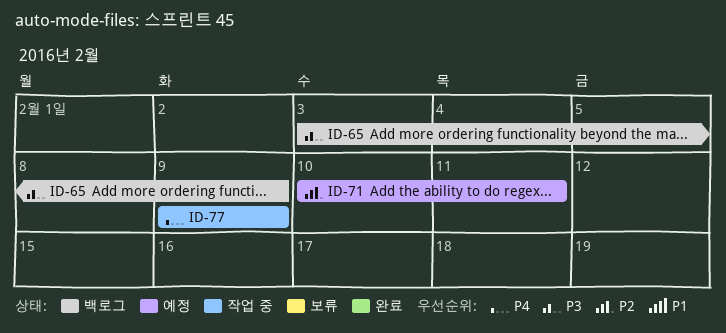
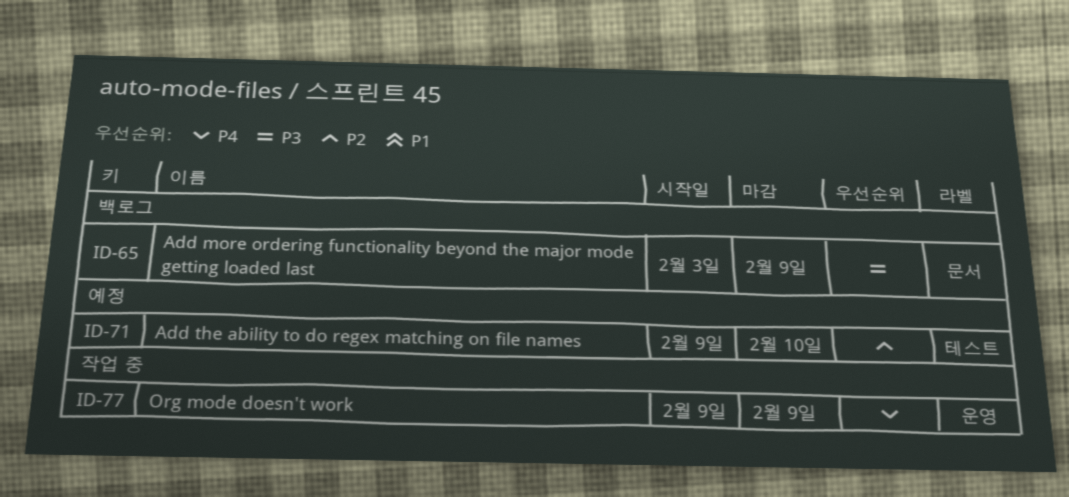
ID-71, start: Feb 10 -> Feb 9
ID-71, due: Feb 11 -> Feb 10

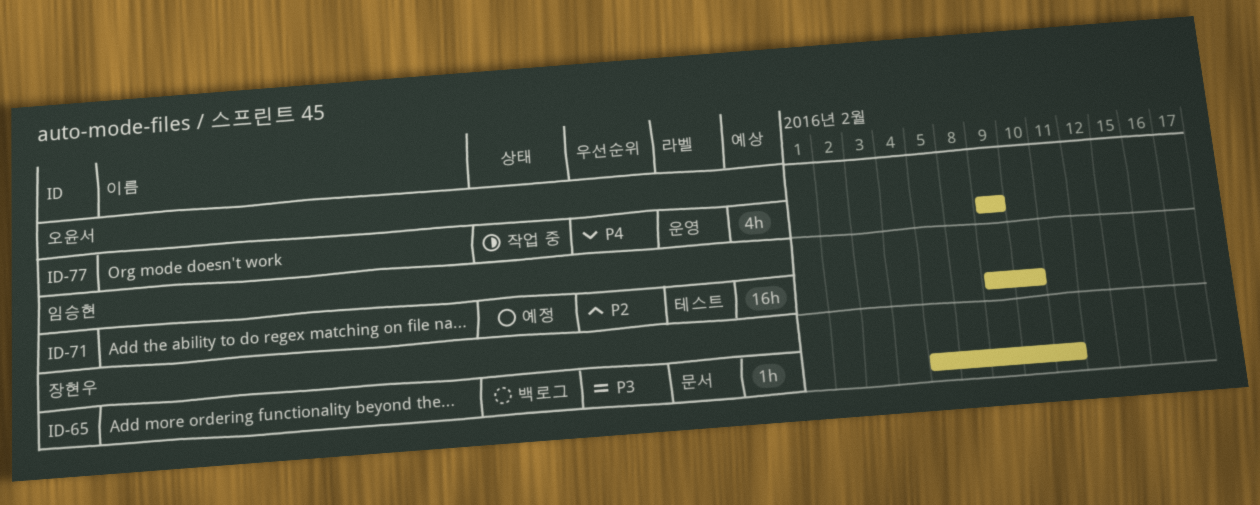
ID-65, start: Feb 3 -> Feb 5
ID-65, due: Feb 9 -> Feb 11

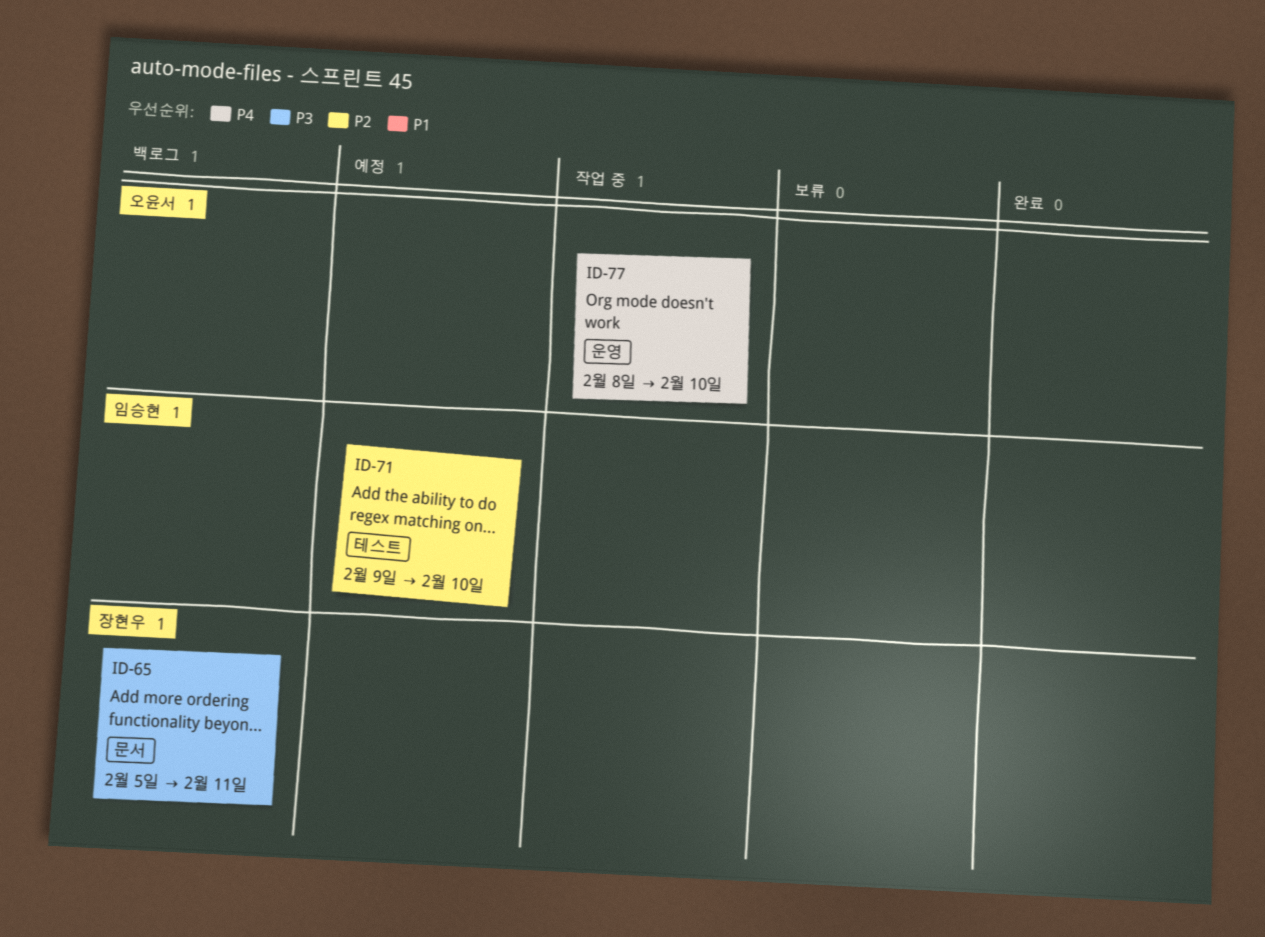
ID-77, start: Feb 9 -> Feb 8
ID-77, due: Feb 9 -> Feb 10

